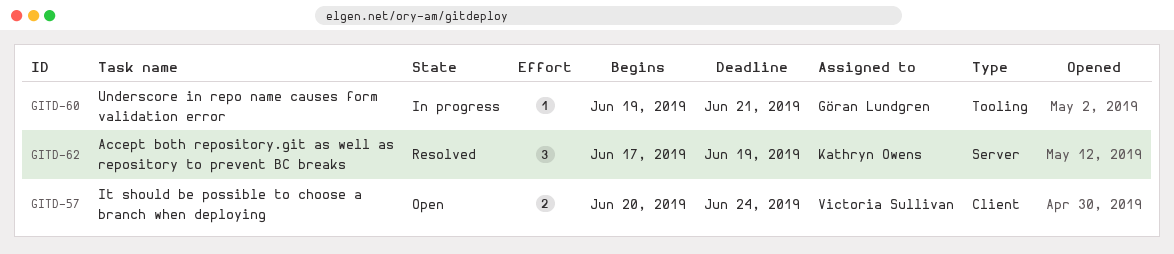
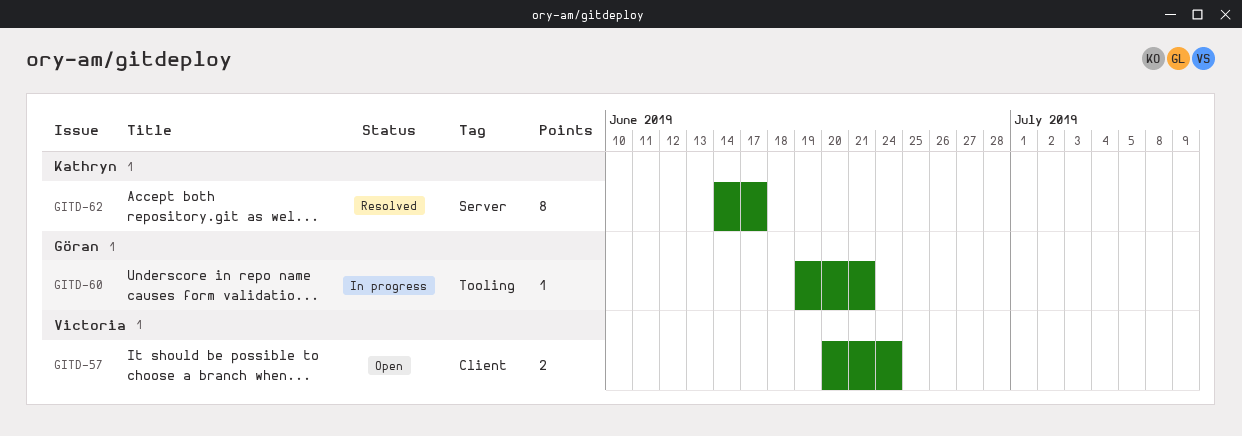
GITD-62, estimate: 3 -> 8
GITD-62, start: Jun 17 -> Jun 14
GITD-62, due: Jun 19 -> Jun 17

